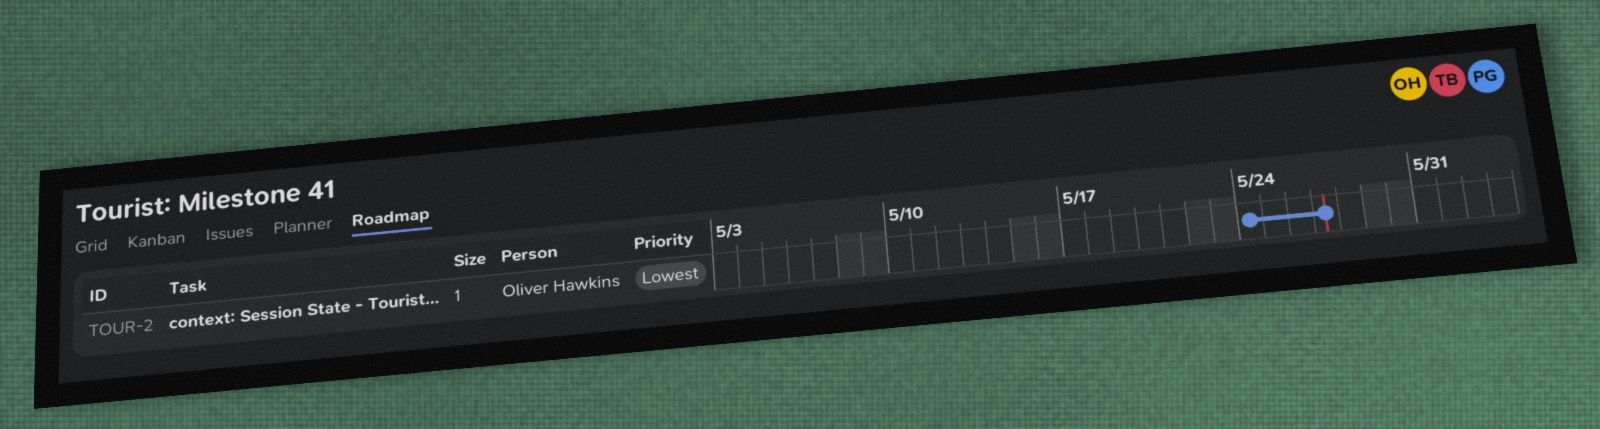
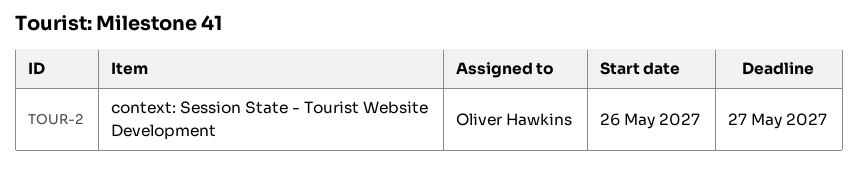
TOUR-2, start: May 24 -> May 26

